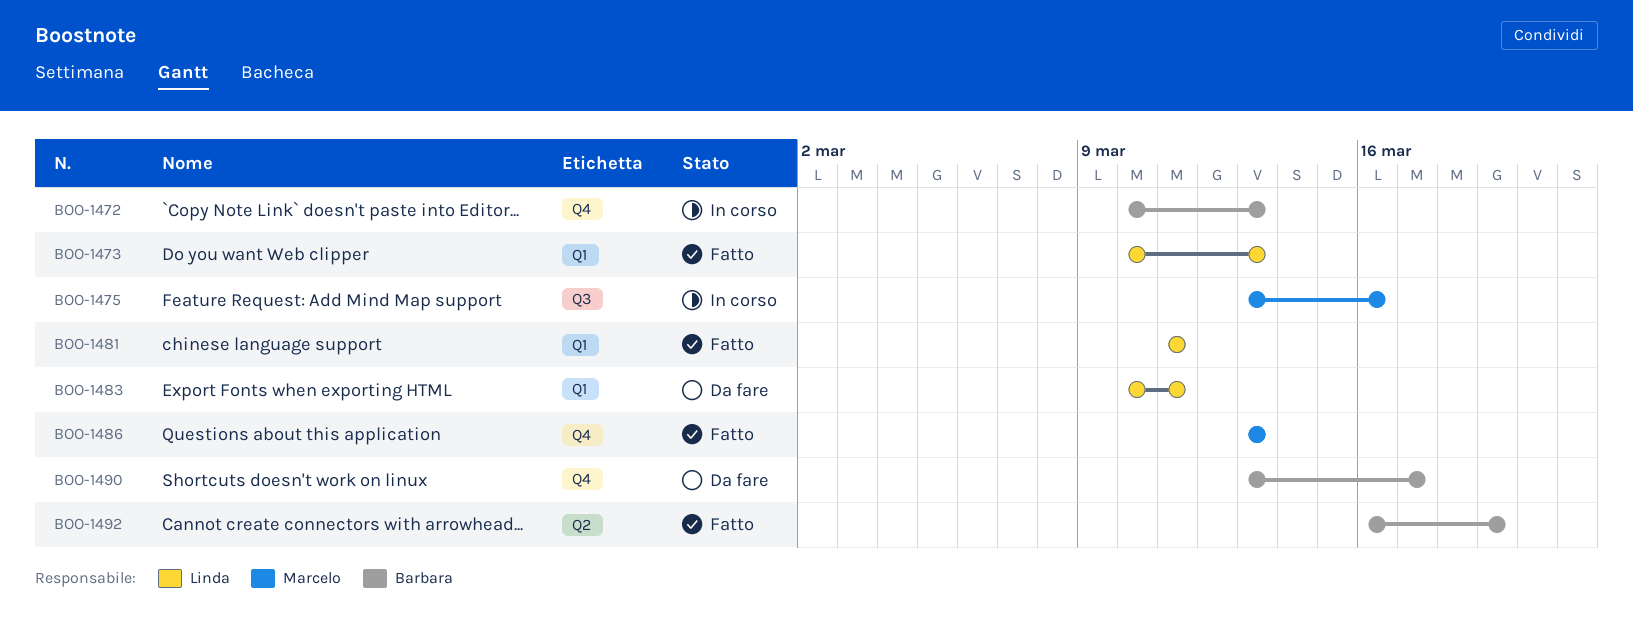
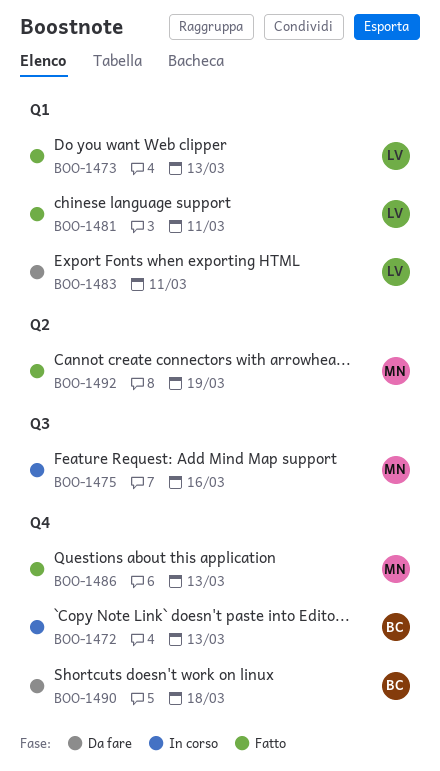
BOO-1490, due: Mar 17 -> Mar 18
BOO-1492, owner: Barbara -> Marcelo

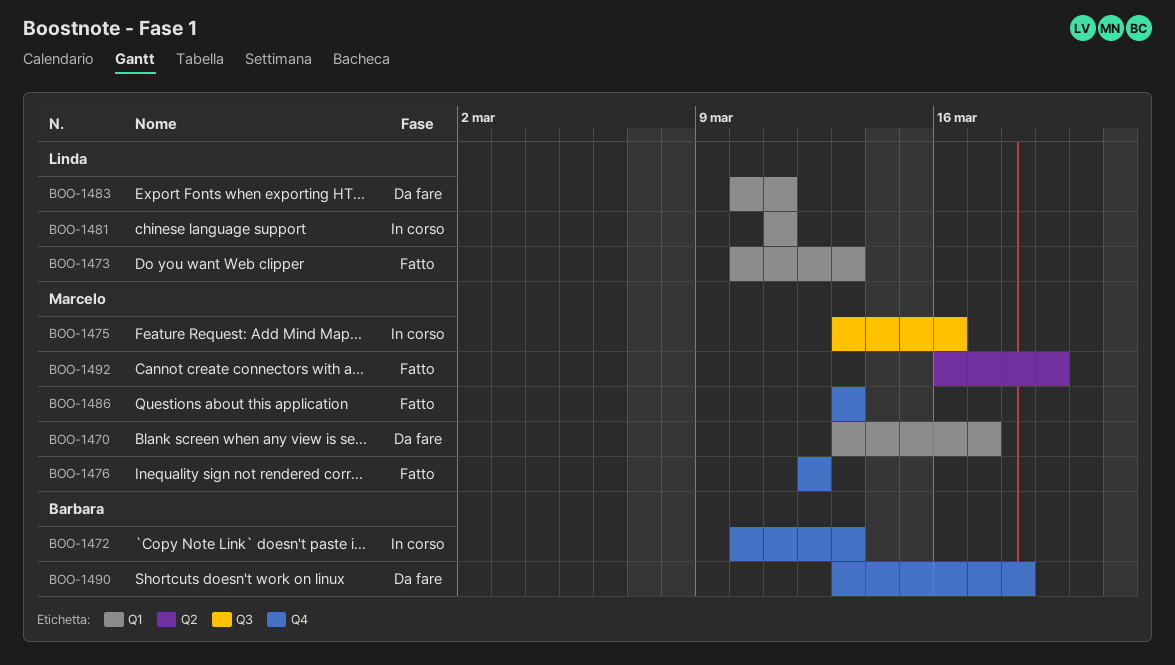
BOO-1470: none -> present
BOO-1476: none -> present
BOO-1481, status: Fatto -> In corso

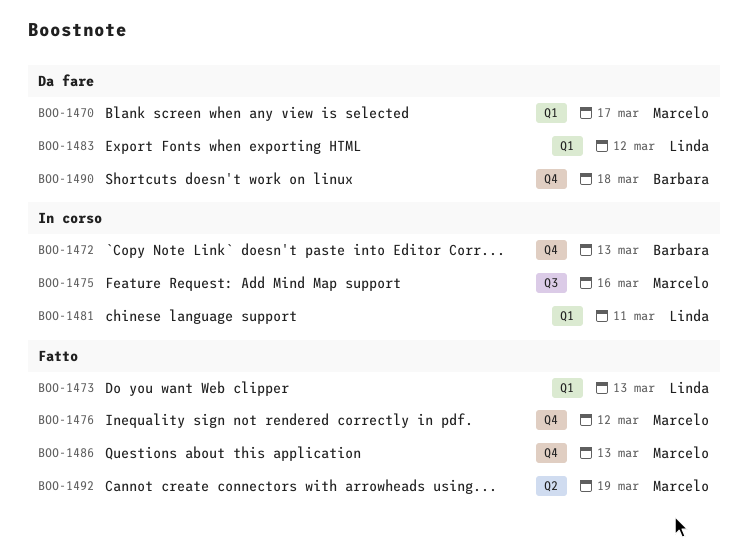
BOO-1483, due: Mar 11 -> Mar 12

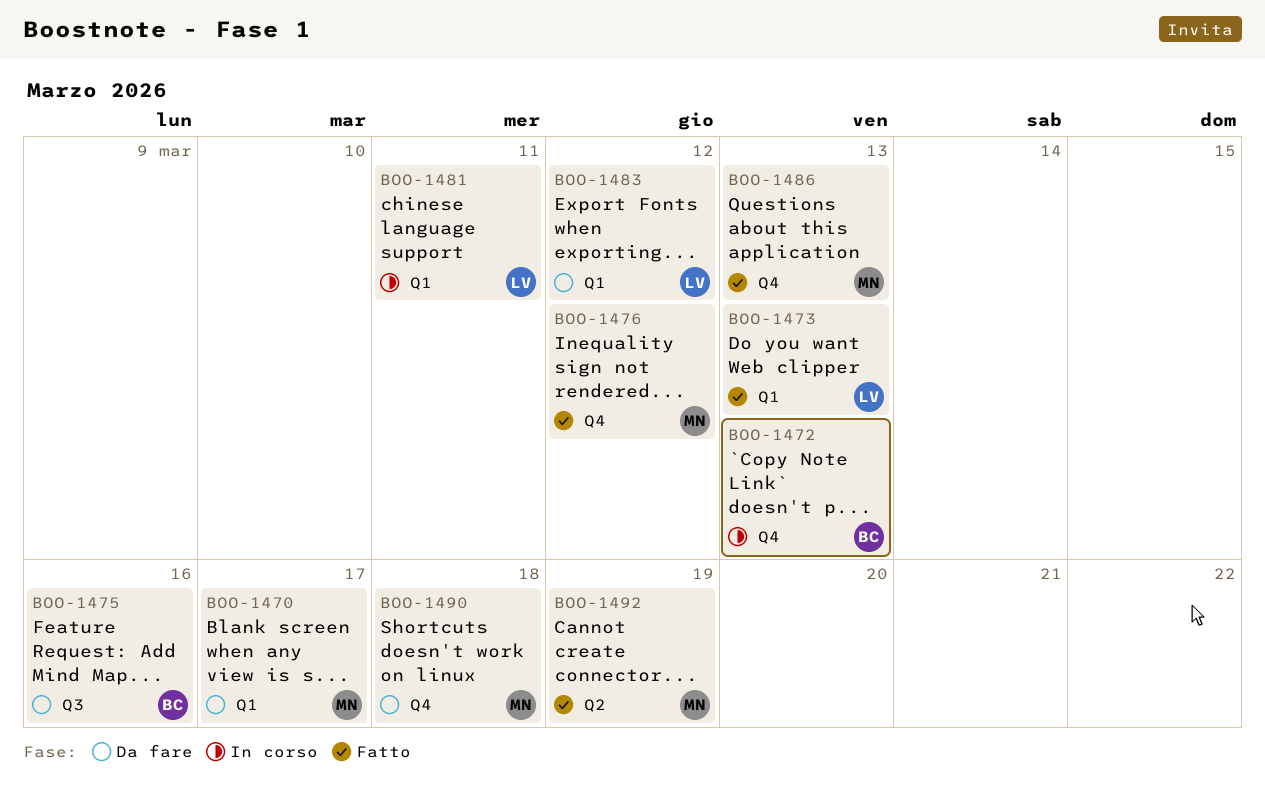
BOO-1475, status: In corso -> Da fare
BOO-1475, owner: Marcelo -> Barbara
BOO-1490, owner: Barbara -> Marcelo

